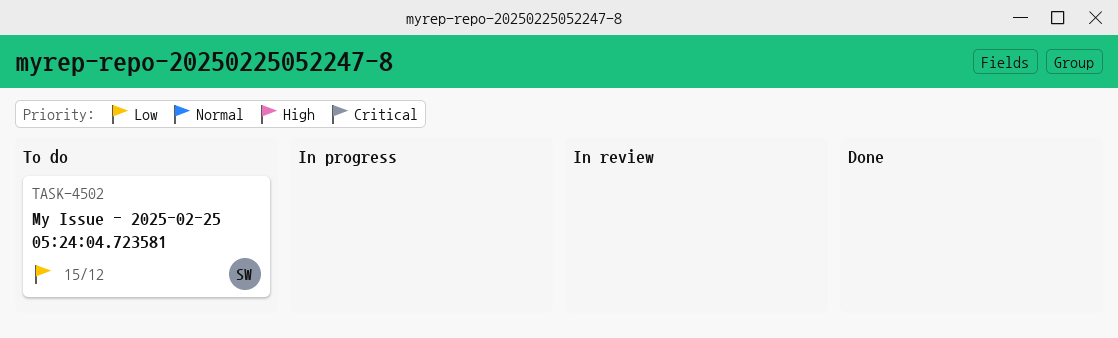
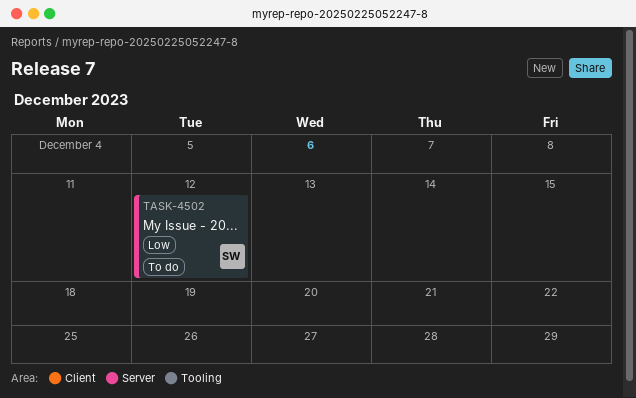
TASK-4502, due: Dec 15 -> Dec 12

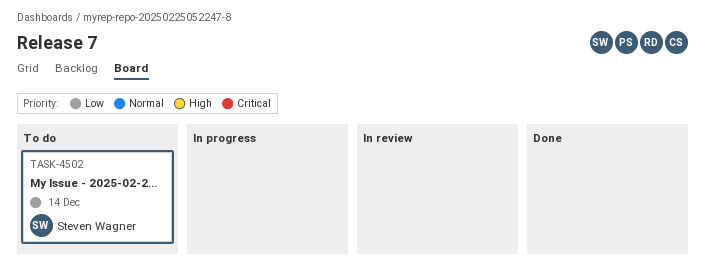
TASK-4502, due: Dec 12 -> Dec 14

